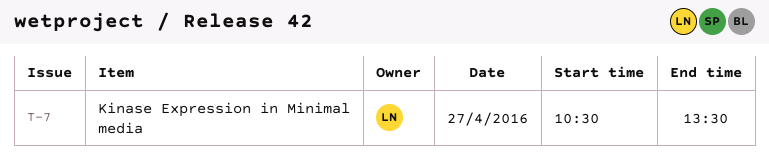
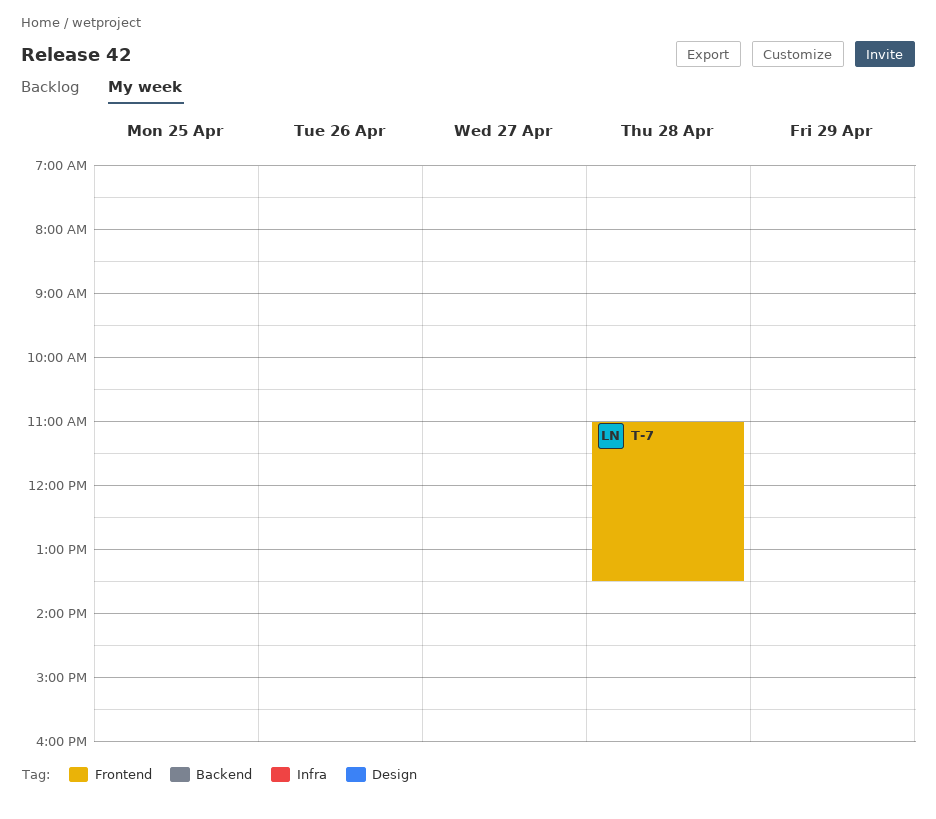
T-7, day: Apr 27 -> Apr 28
T-7, begins: 10:30 -> 11:00

